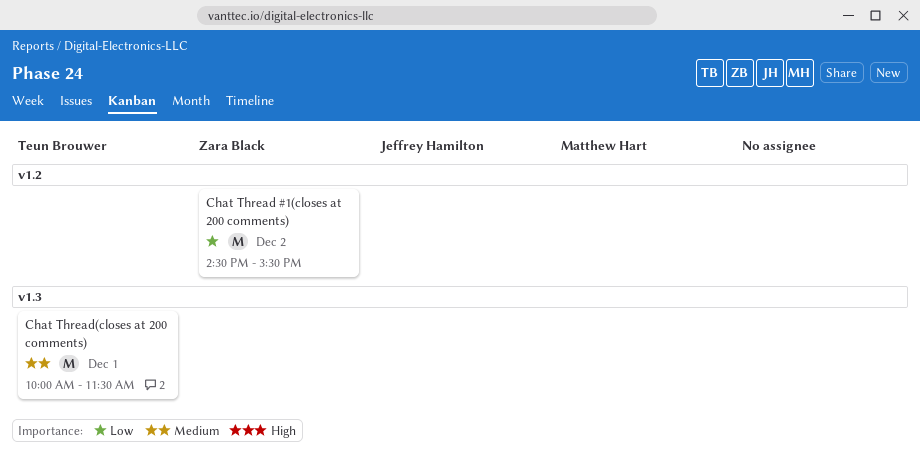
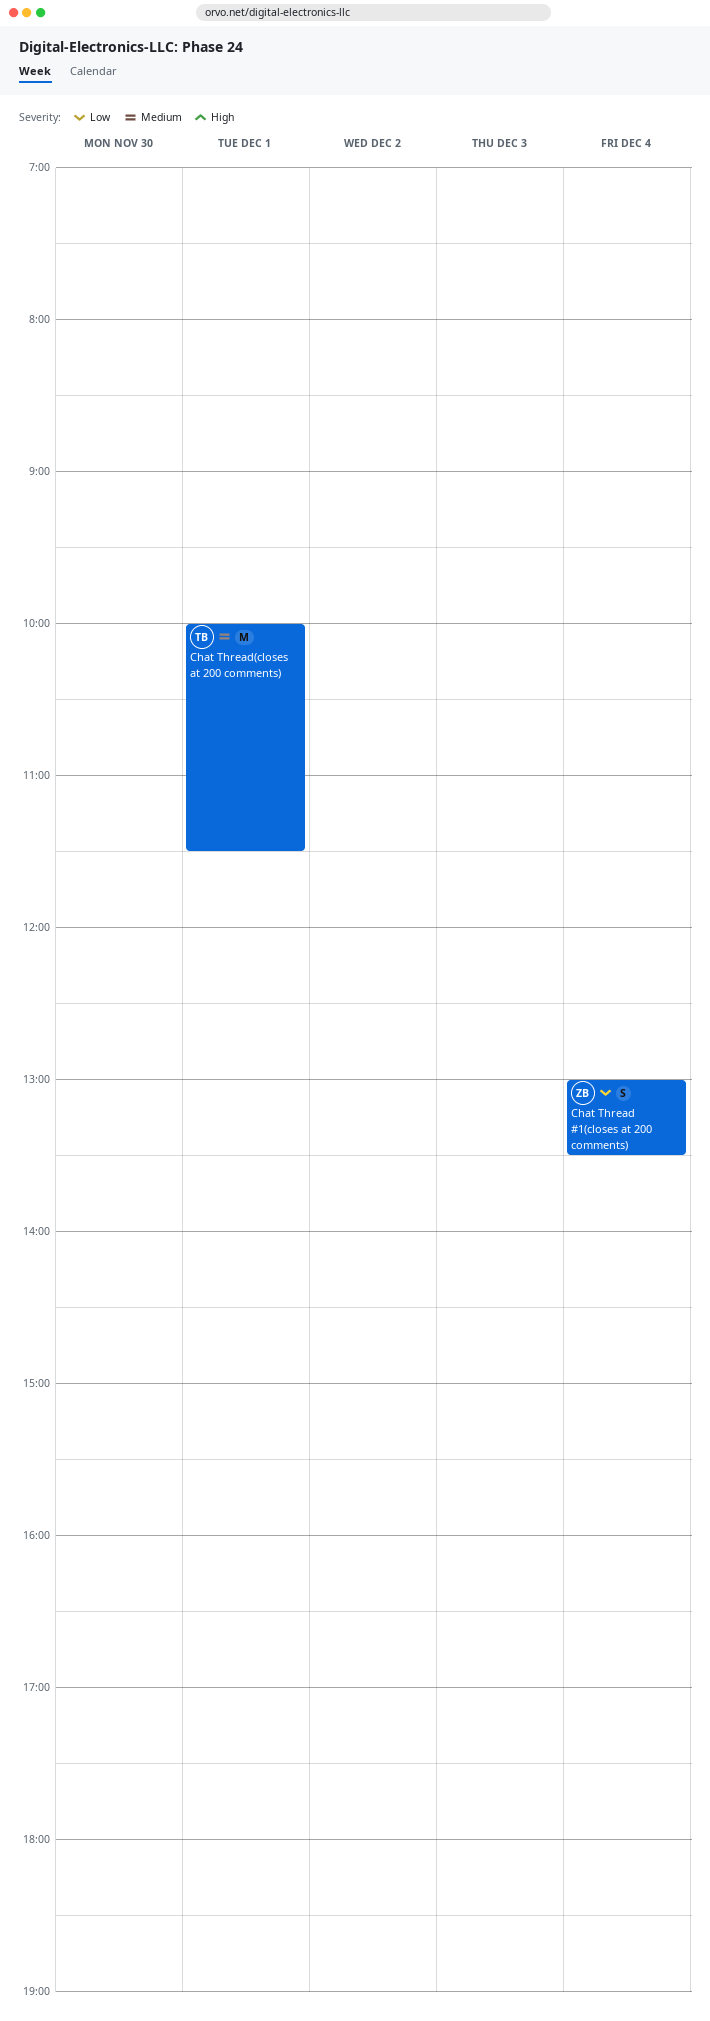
Chat Thread #1(closes at 200 comments), estimate: M -> S
Chat Thread #1(closes at 200 comments), day: Dec 2 -> Dec 4
Chat Thread #1(closes at 200 comments), begins: 14:30 -> 13:00
Chat Thread #1(closes at 200 comments), ends: 15:30 -> 13:30

